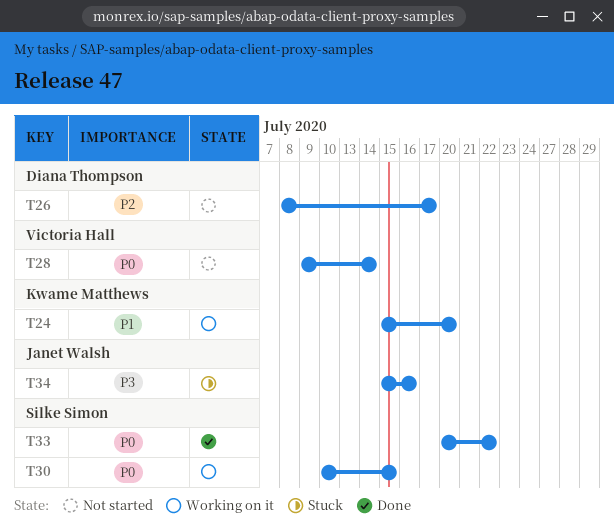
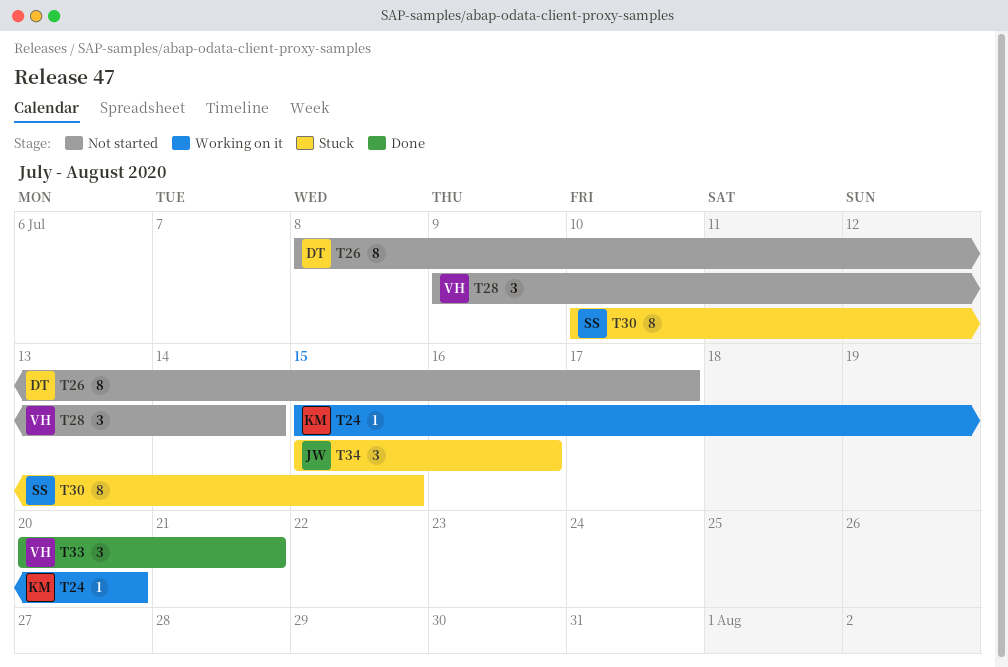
T30, status: Working on it -> Stuck
T33, owner: Silke Simon -> Victoria Hall
T33, due: Jul 22 -> Jul 21

